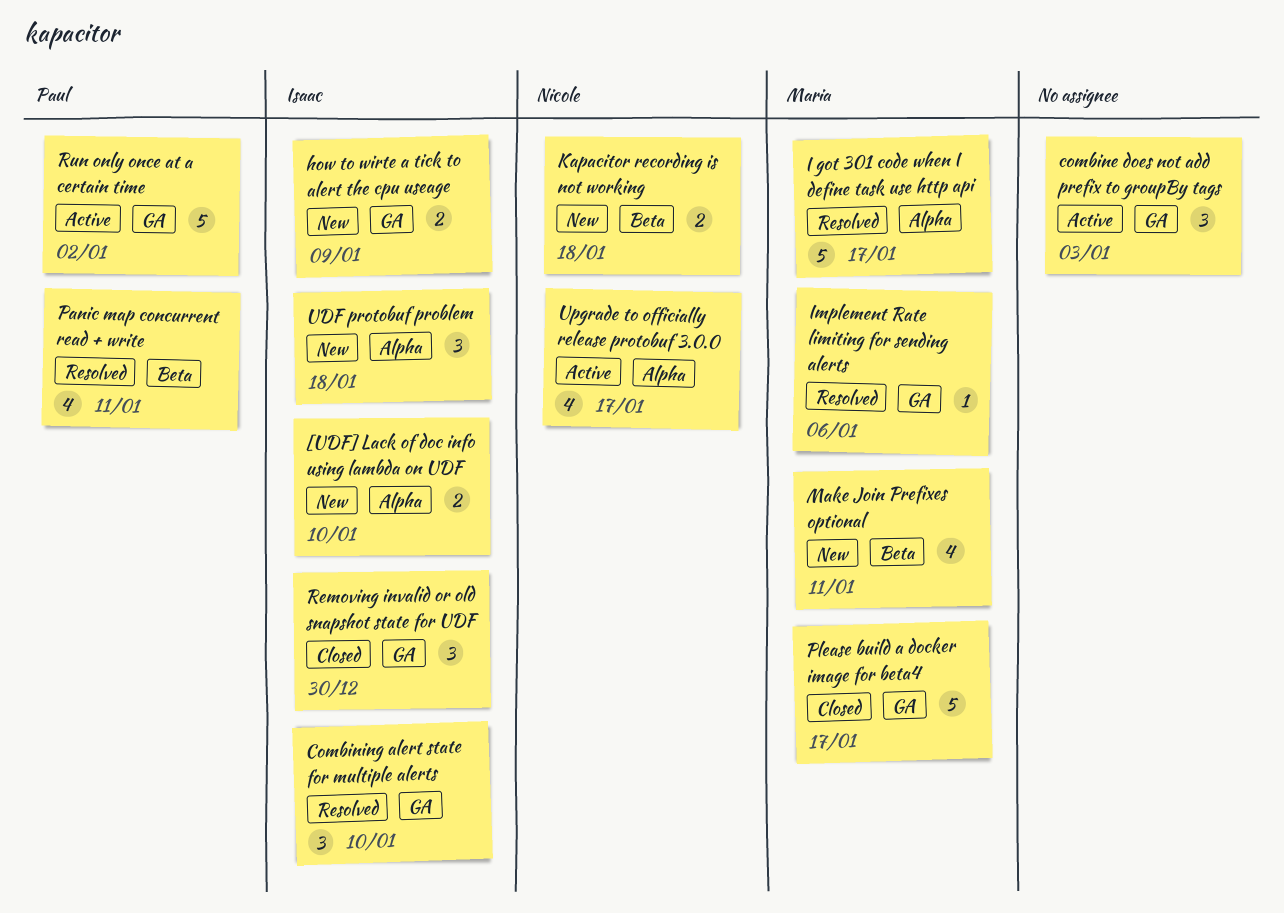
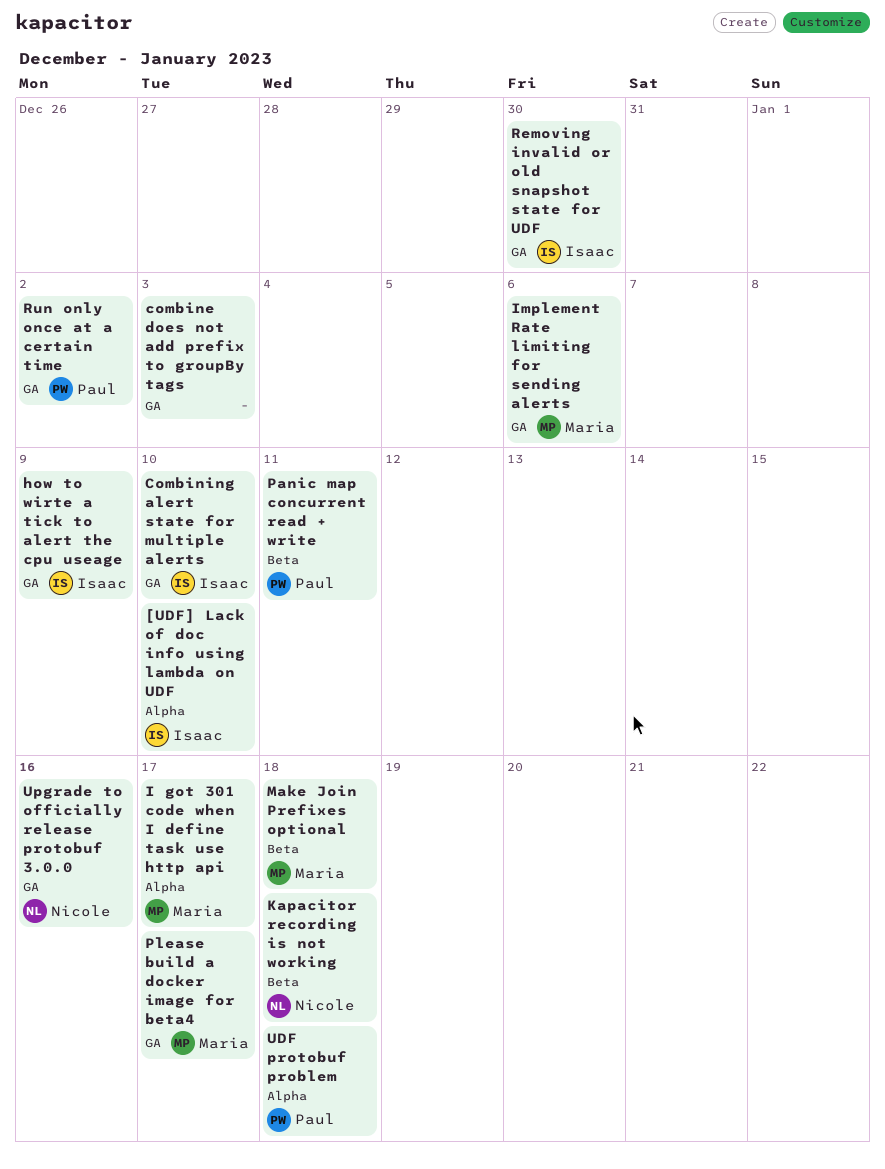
Make Join Prefixes optional, due: Jan 11 -> Jan 18
UDF protobuf problem, owner: Isaac -> Paul
Upgrade to officially release protobuf 3.0.0, label: Alpha -> GA
Upgrade to officially release protobuf 3.0.0, due: Jan 17 -> Jan 16

